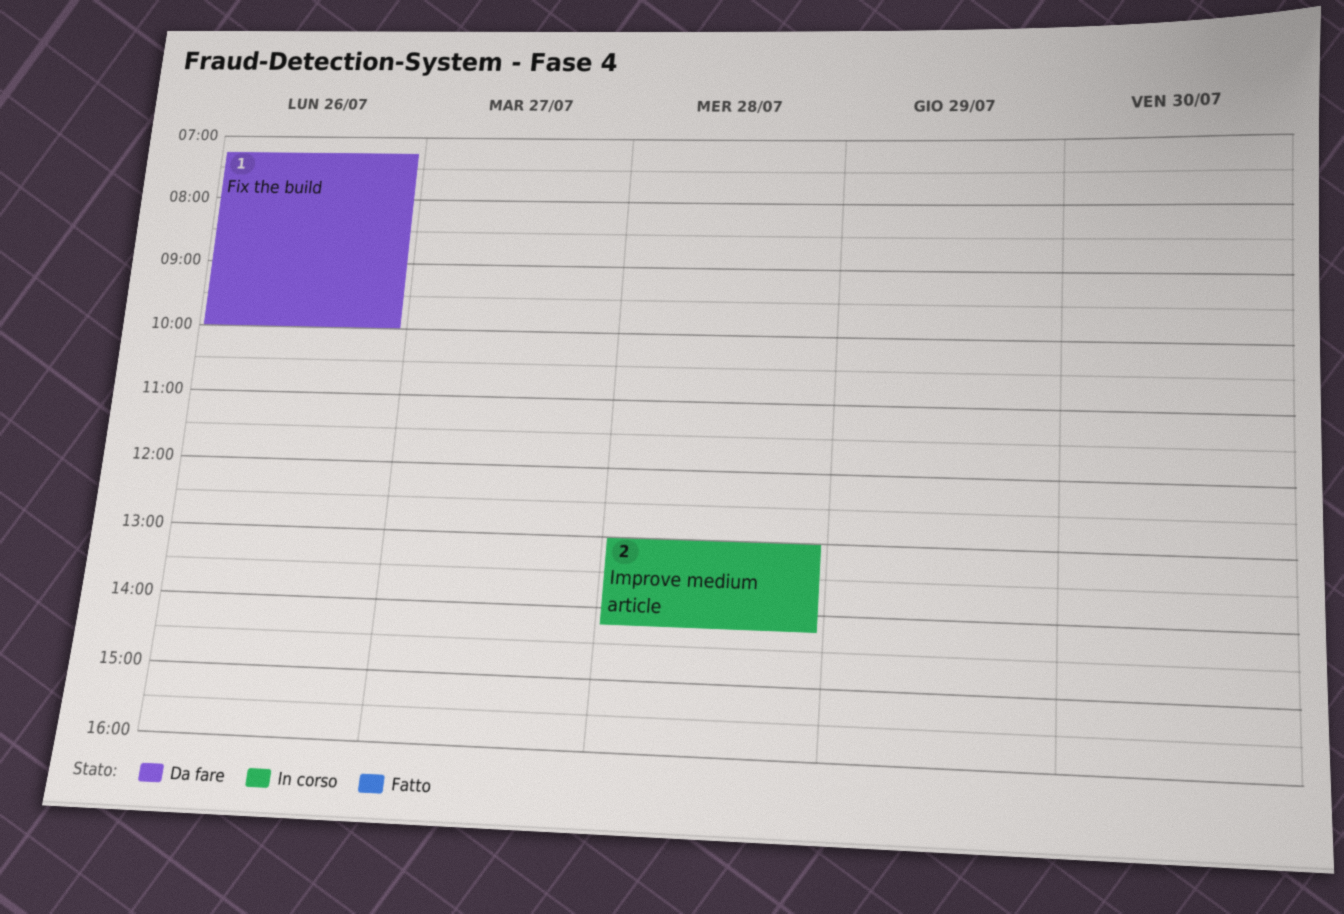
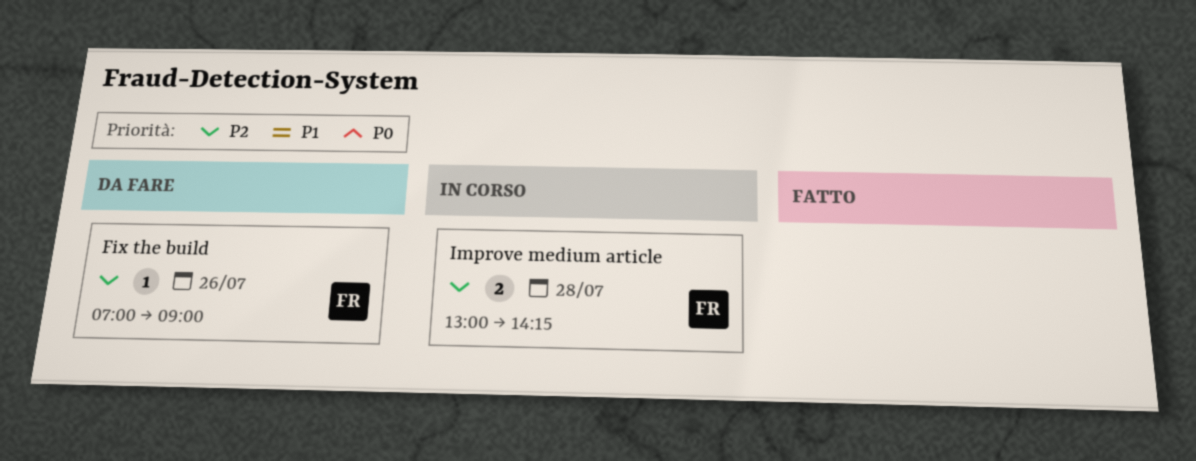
Fix the build, begins: 07:15 -> 07:00
Fix the build, ends: 10:00 -> 09:00

